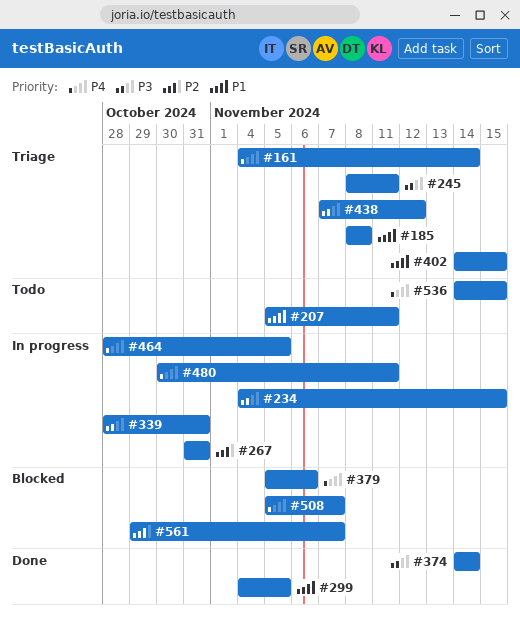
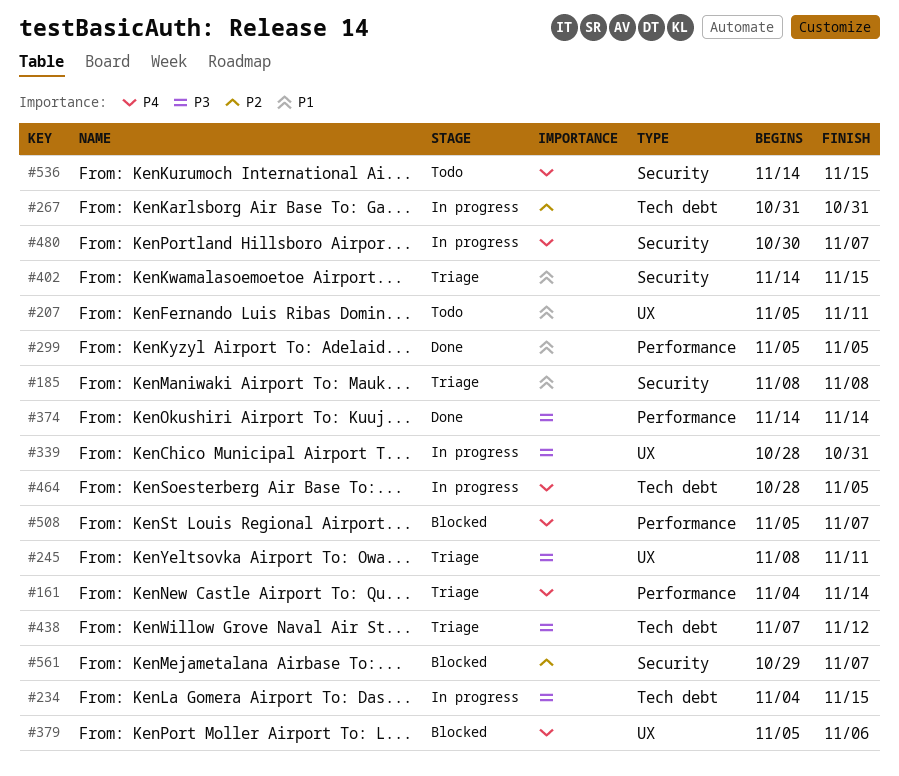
#299, start: Nov 4 -> Nov 5
#480, due: Nov 11 -> Nov 7

